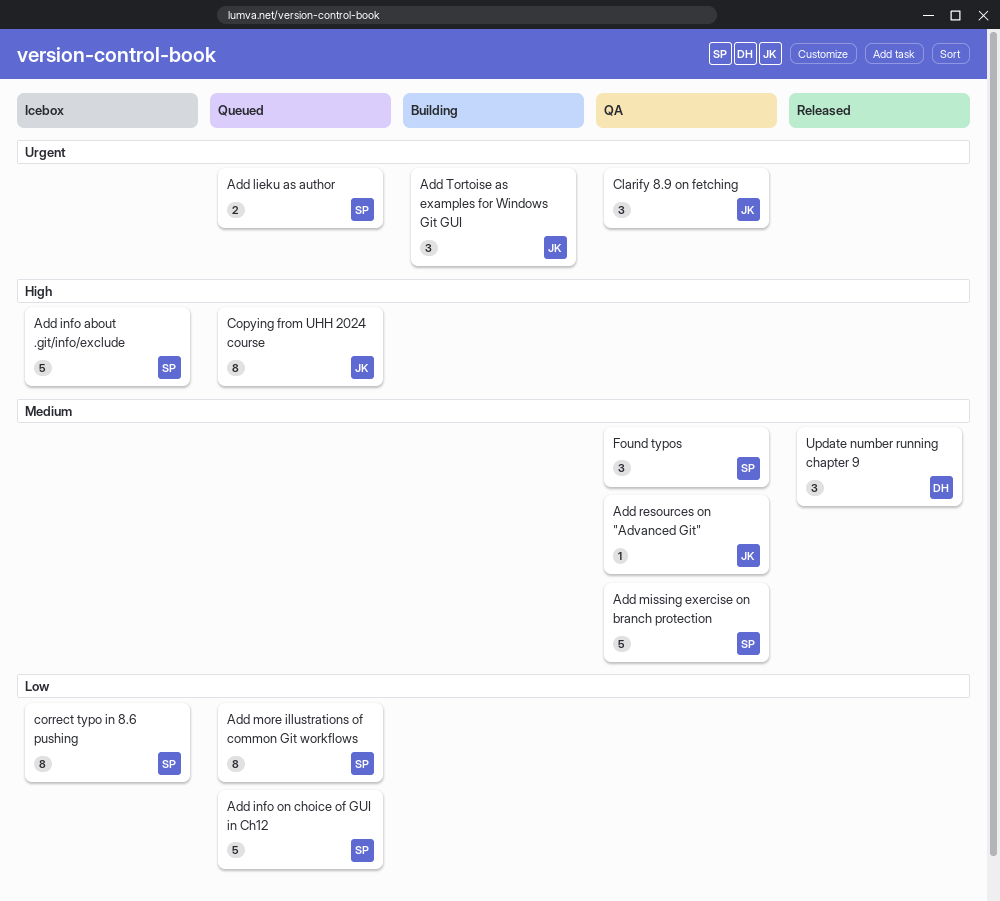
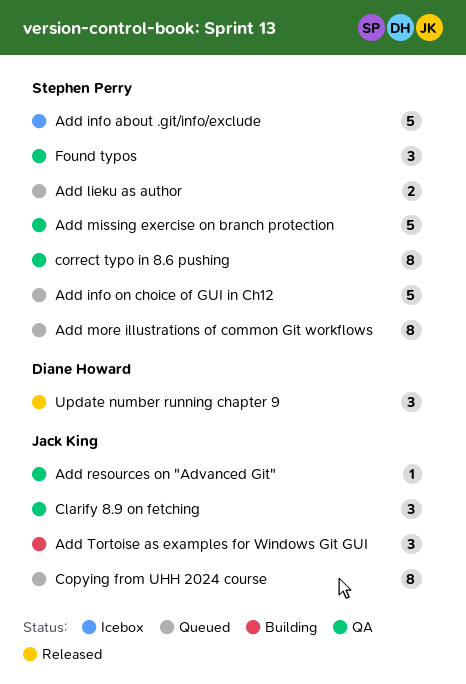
correct typo in 8.6 pushing, status: Icebox -> QA

